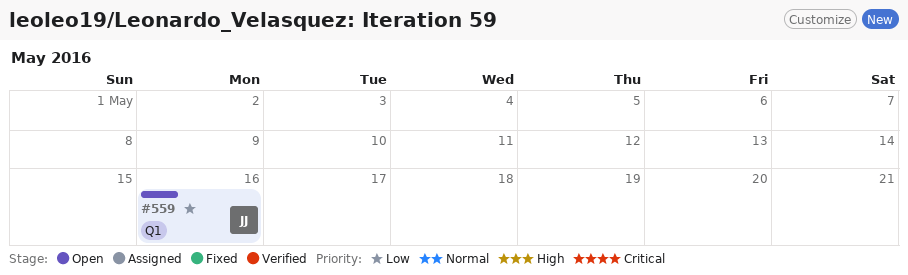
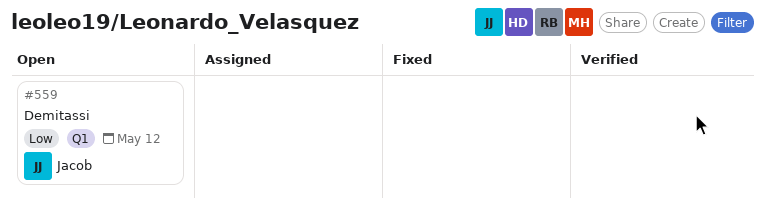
#559, due: May 16 -> May 12

